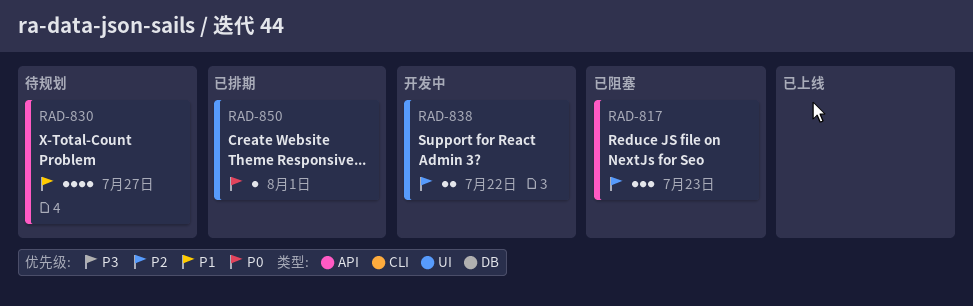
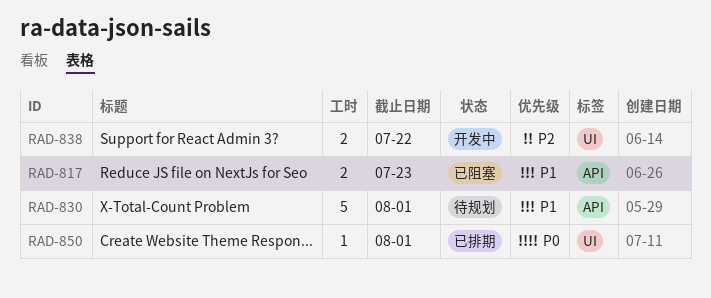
RAD-817, priority: P2 -> P1
RAD-817, estimate: 3 -> 2
RAD-830, estimate: 4 -> 5
RAD-830, due: Jul 27 -> Aug 1

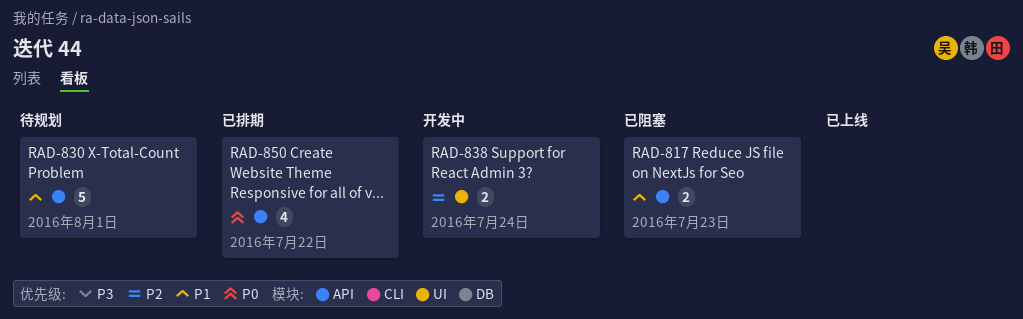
RAD-838, due: Jul 22 -> Jul 24
RAD-850, label: UI -> API
RAD-850, estimate: 1 -> 4
RAD-850, due: Aug 1 -> Jul 22

